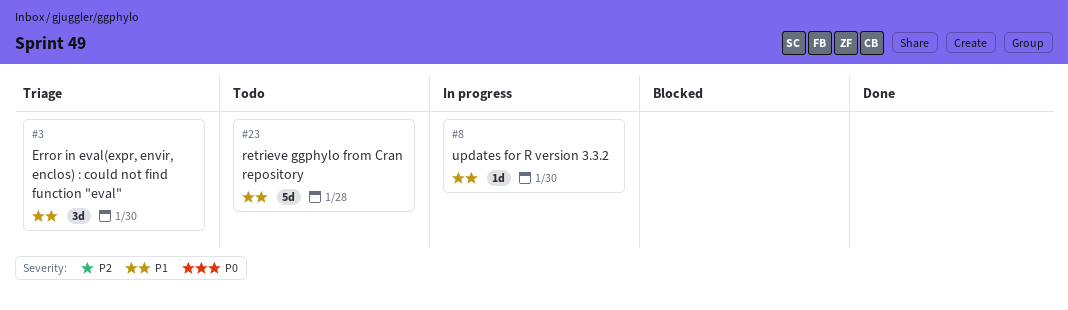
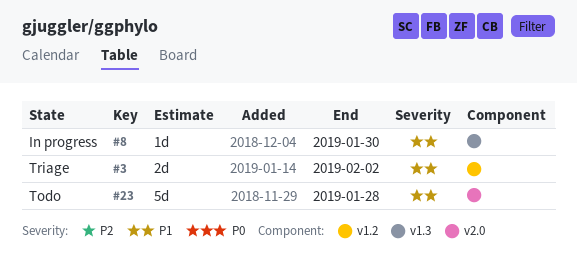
#3, estimate: 3d -> 2d
#3, due: Jan 30 -> Feb 2

